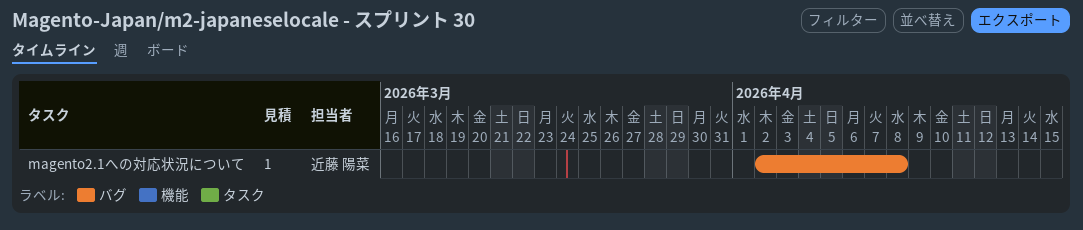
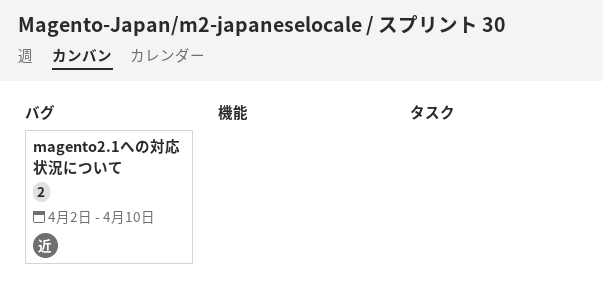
magento2.1への対応状況について, estimate: 1 -> 2
magento2.1への対応状況について, due: Apr 8 -> Apr 10

